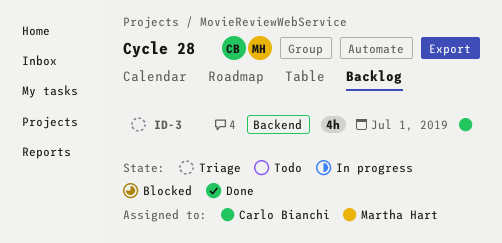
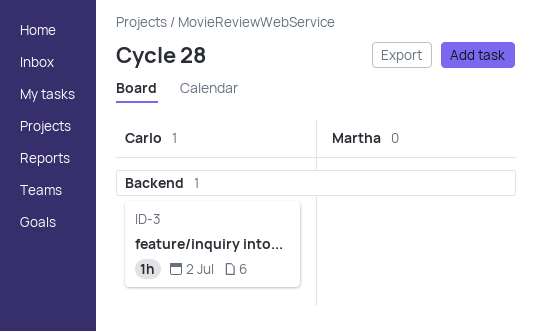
ID-3, estimate: 4h -> 1h
ID-3, due: Jul 1 -> Jul 2

